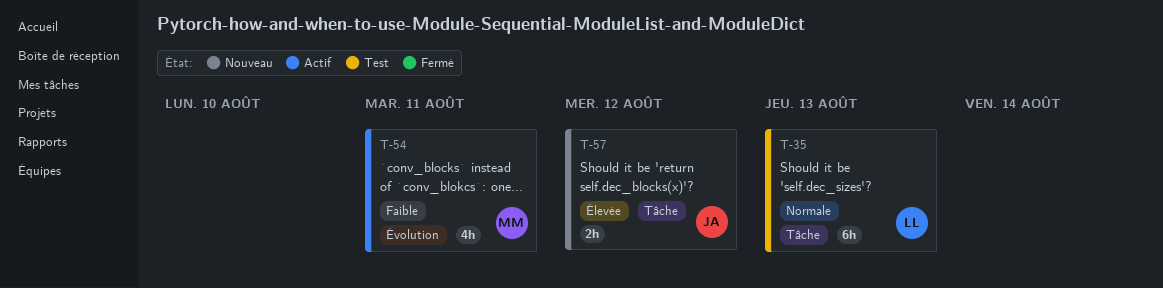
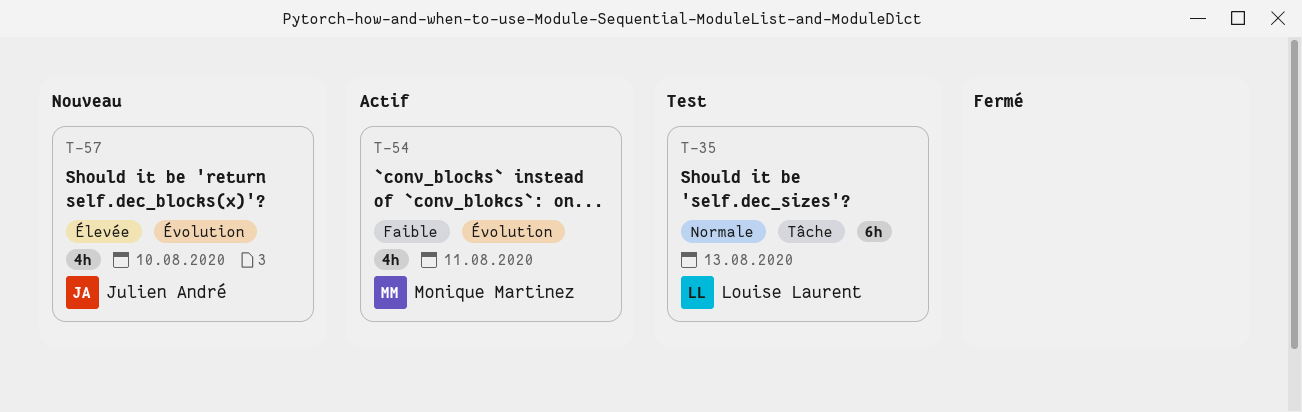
T-57, label: Tâche -> Évolution
T-57, estimate: 2h -> 4h
T-57, due: Aug 12 -> Aug 10

